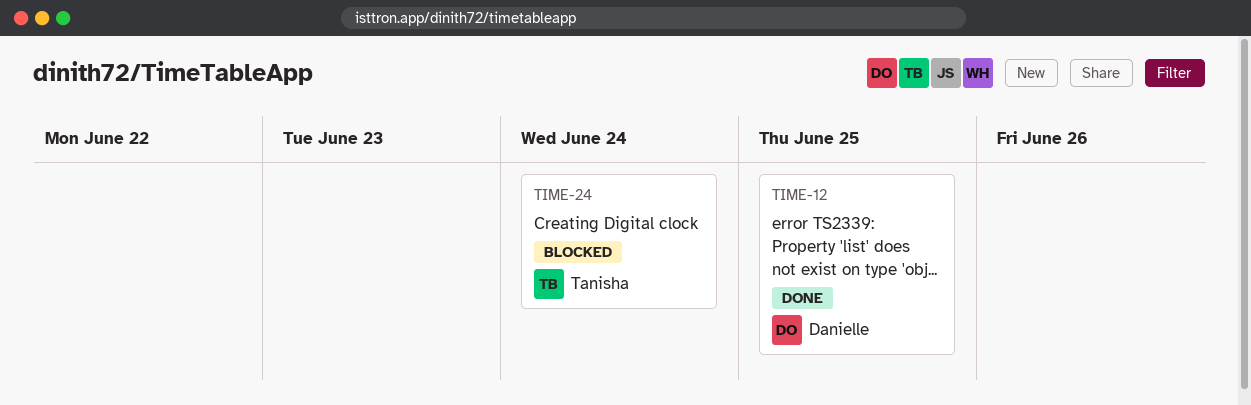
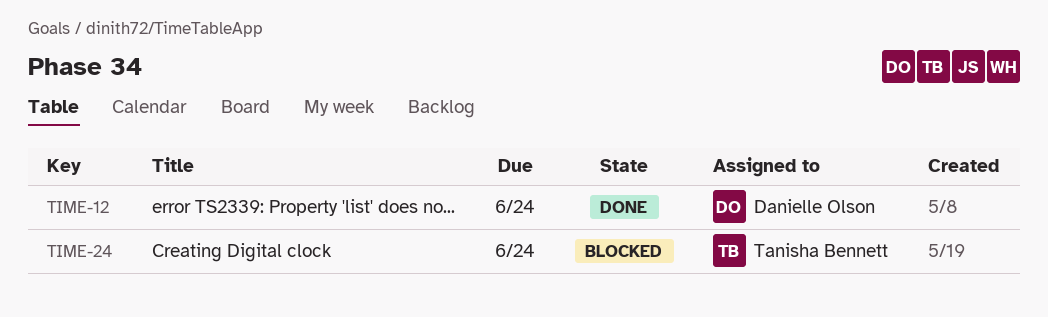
TIME-12, due: Jun 25 -> Jun 24

